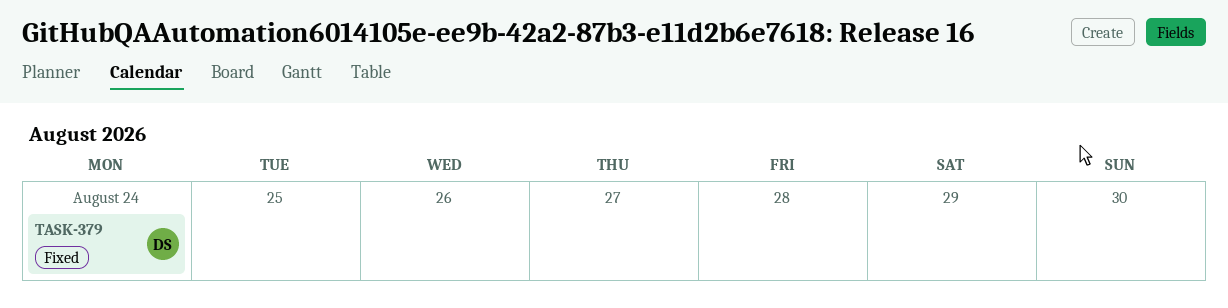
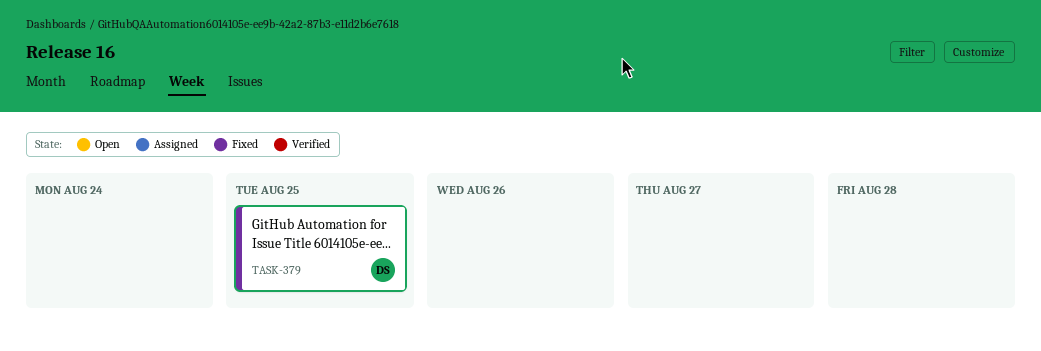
TASK-379, due: Aug 24 -> Aug 25

